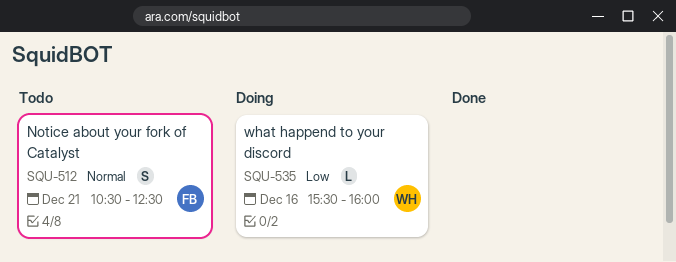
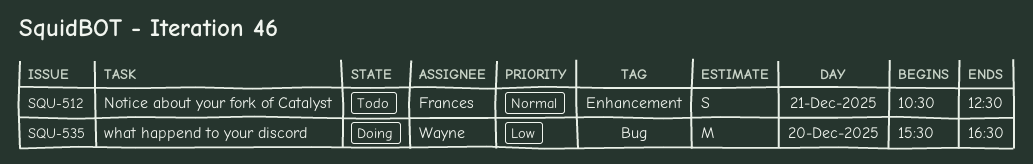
SQU-535, estimate: L -> M
SQU-535, day: Dec 16 -> Dec 20
SQU-535, ends: 16:00 -> 16:30

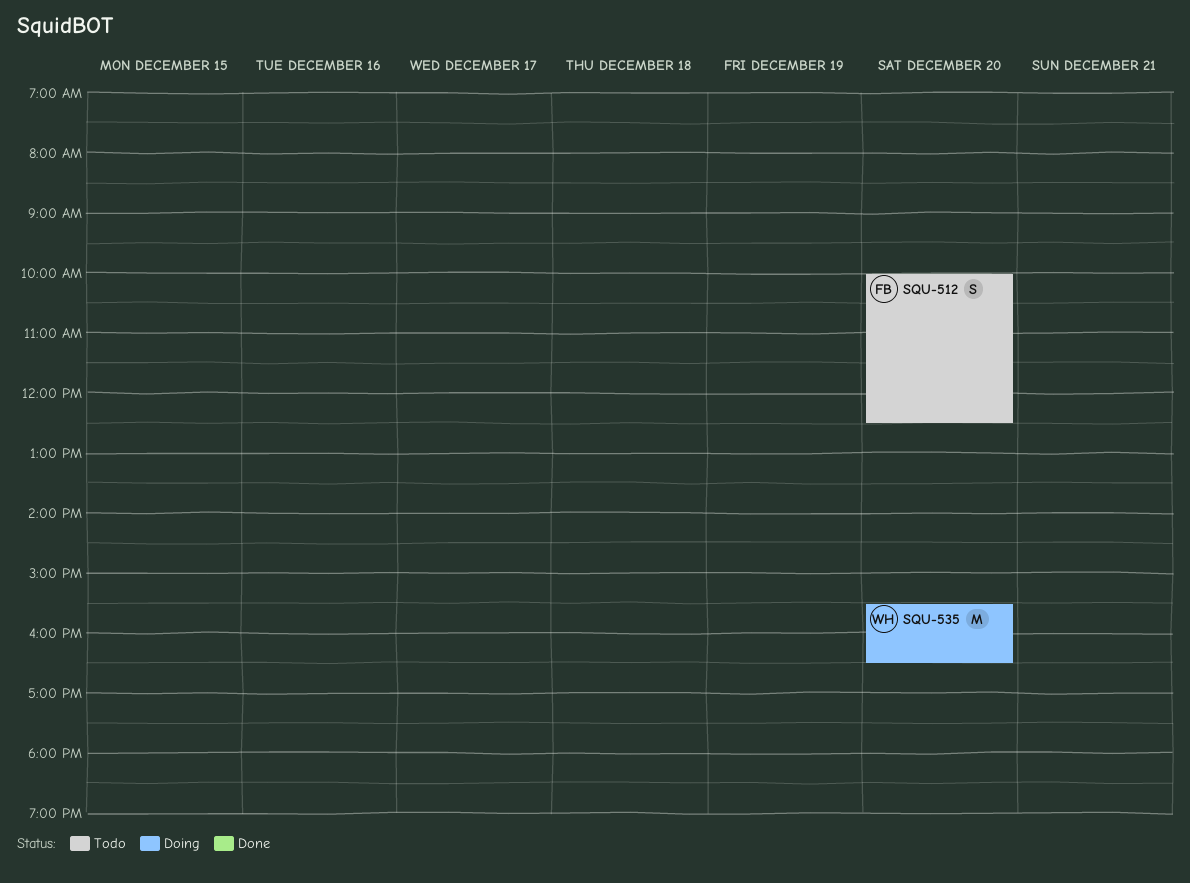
SQU-512, day: Dec 21 -> Dec 20
SQU-512, begins: 10:30 -> 10:00

